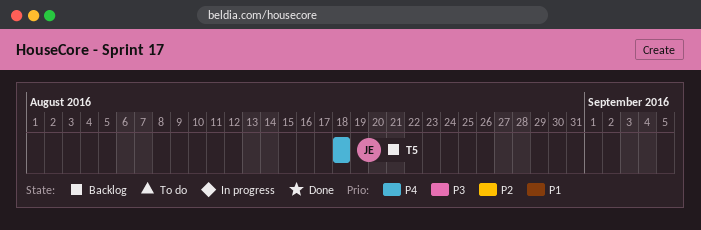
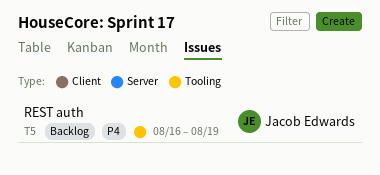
T5, start: Aug 18 -> Aug 16
T5, due: Aug 18 -> Aug 19

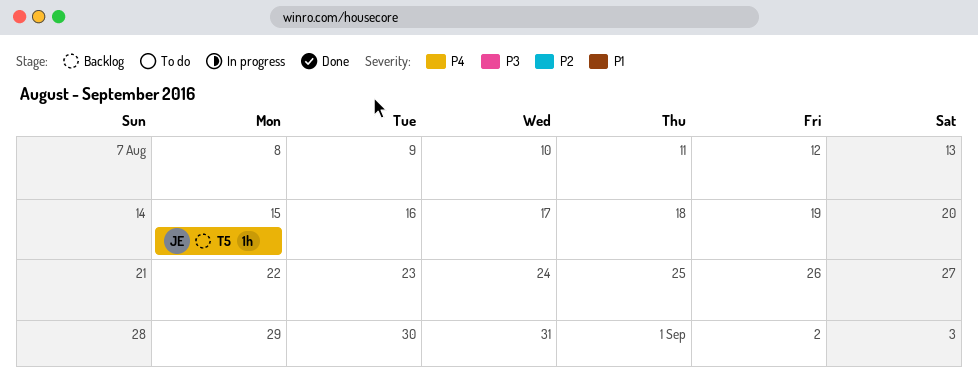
T5, start: Aug 16 -> Aug 15
T5, due: Aug 19 -> Aug 15

